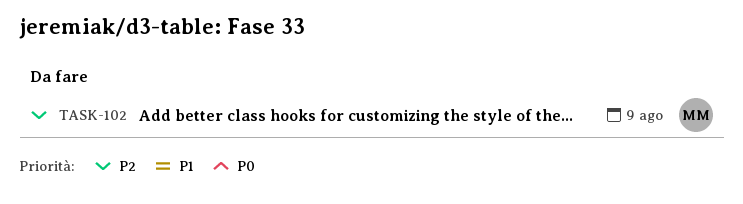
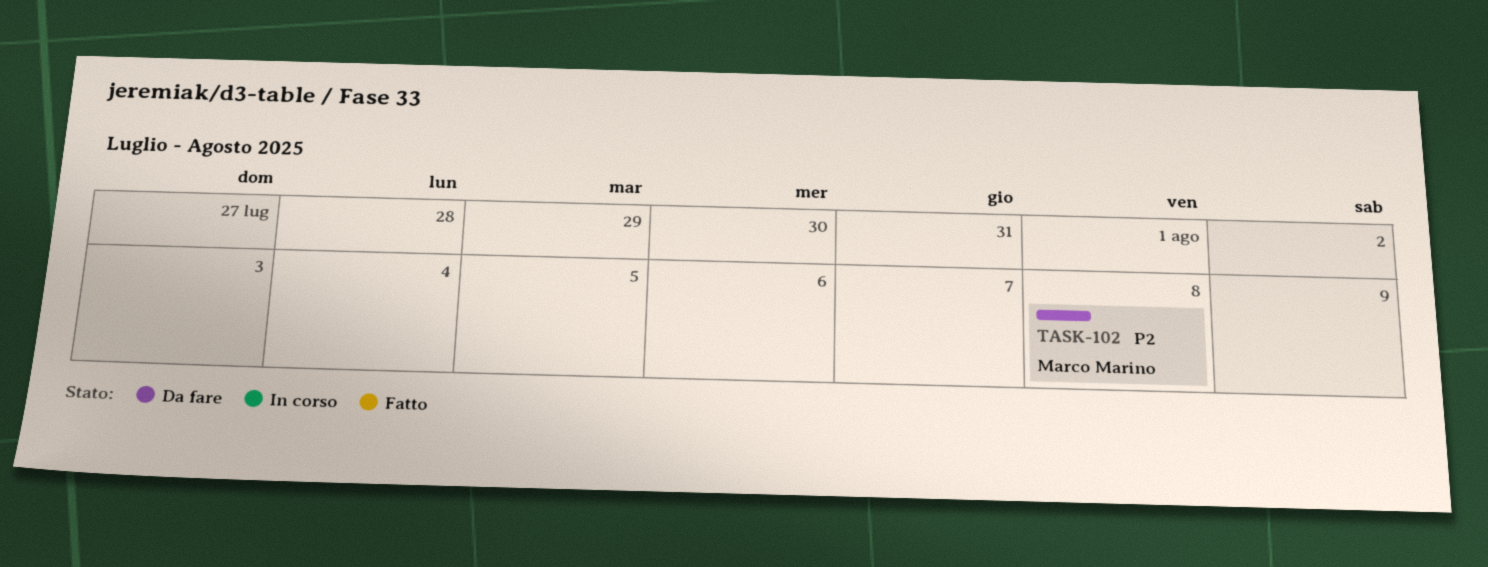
TASK-102, due: Aug 9 -> Aug 8

